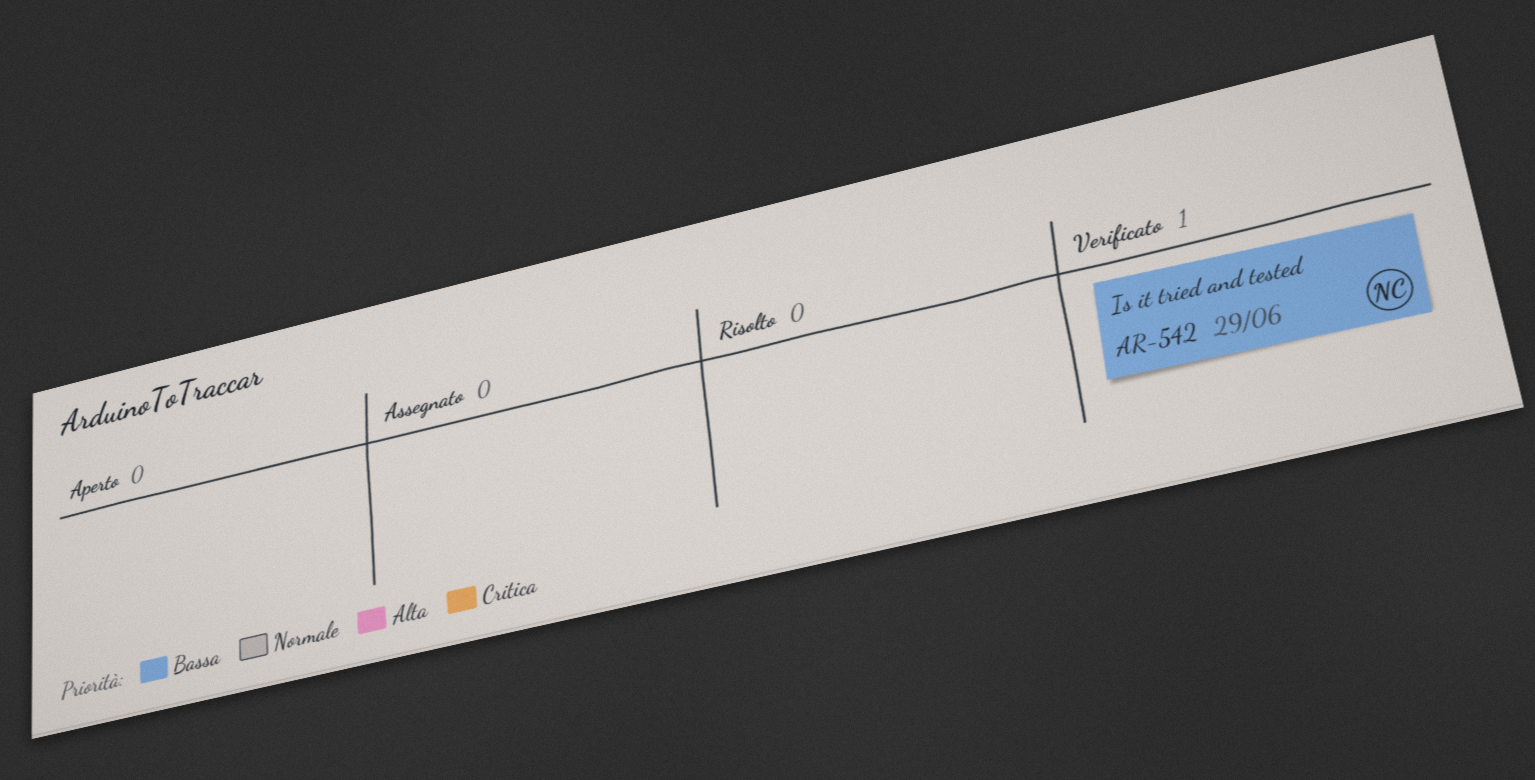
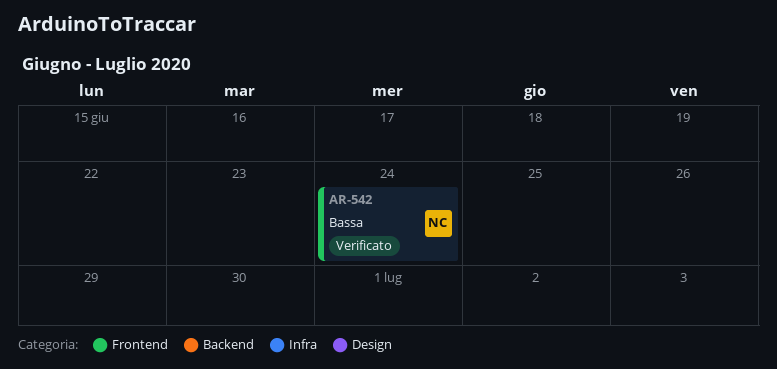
AR-542, due: Jun 29 -> Jun 24

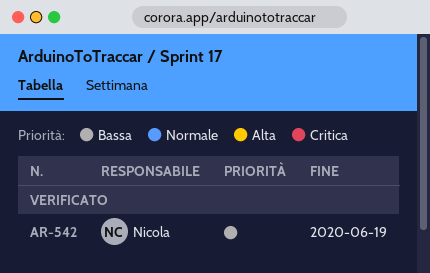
AR-542, due: Jun 24 -> Jun 19

